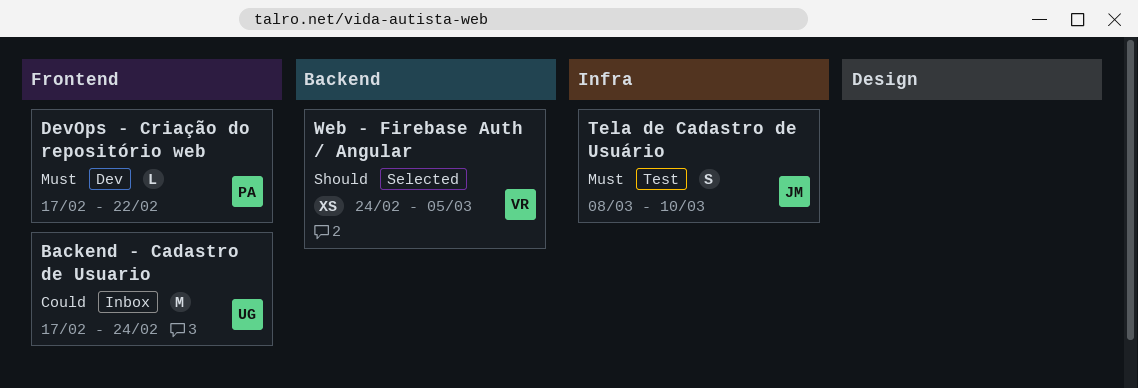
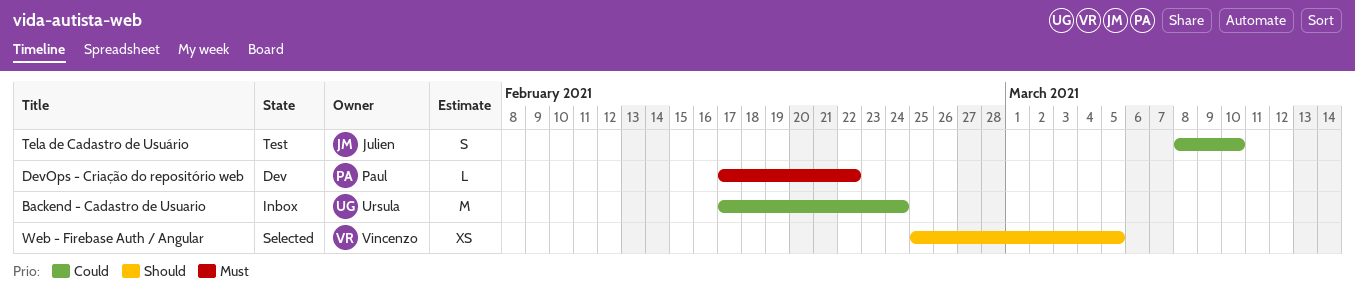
Tela de Cadastro de Usuário, priority: Must -> Could
Web - Firebase Auth / Angular, start: Feb 24 -> Feb 25

